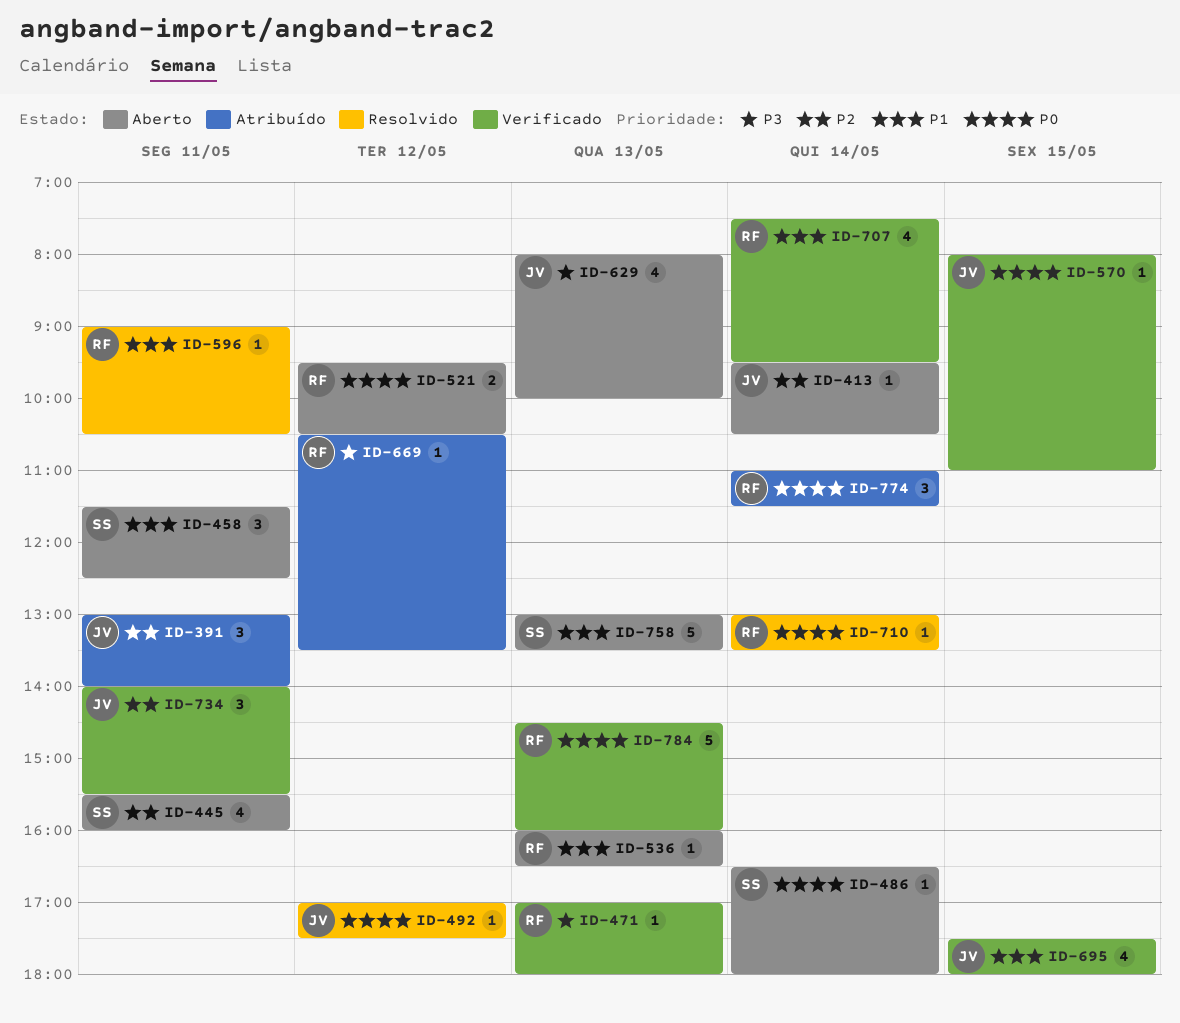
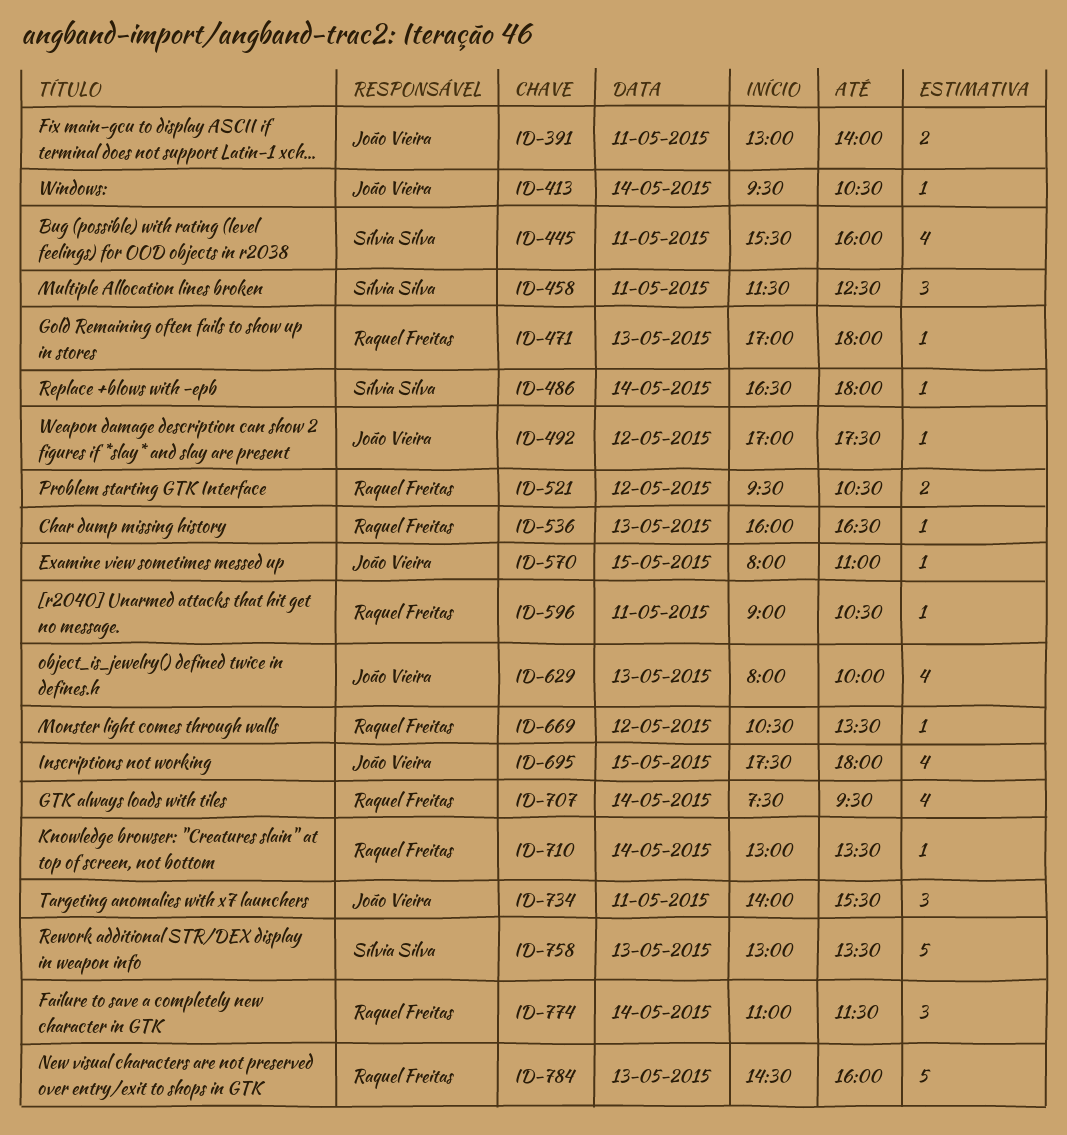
ID-391, estimate: 3 -> 2

